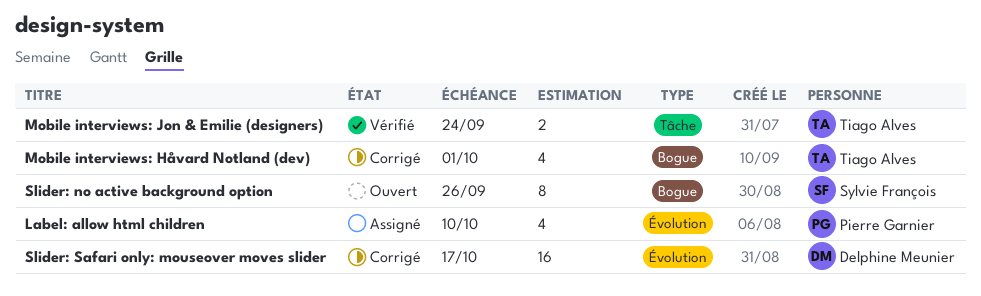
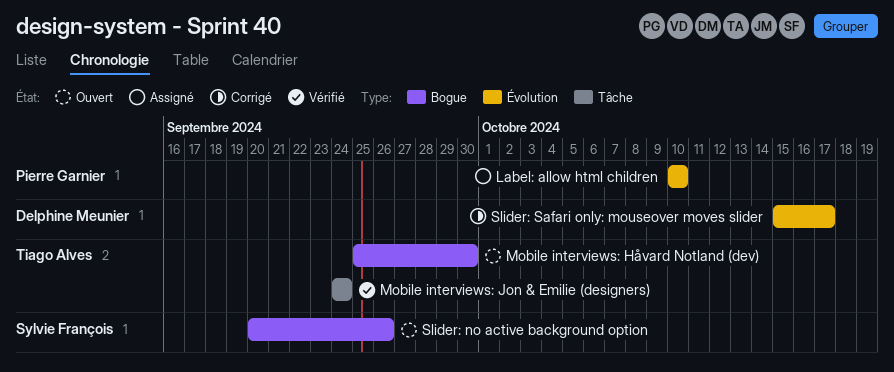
Mobile interviews: Håvard Notland (dev), status: Corrigé -> Ouvert
Mobile interviews: Håvard Notland (dev), due: Oct 1 -> Sep 30

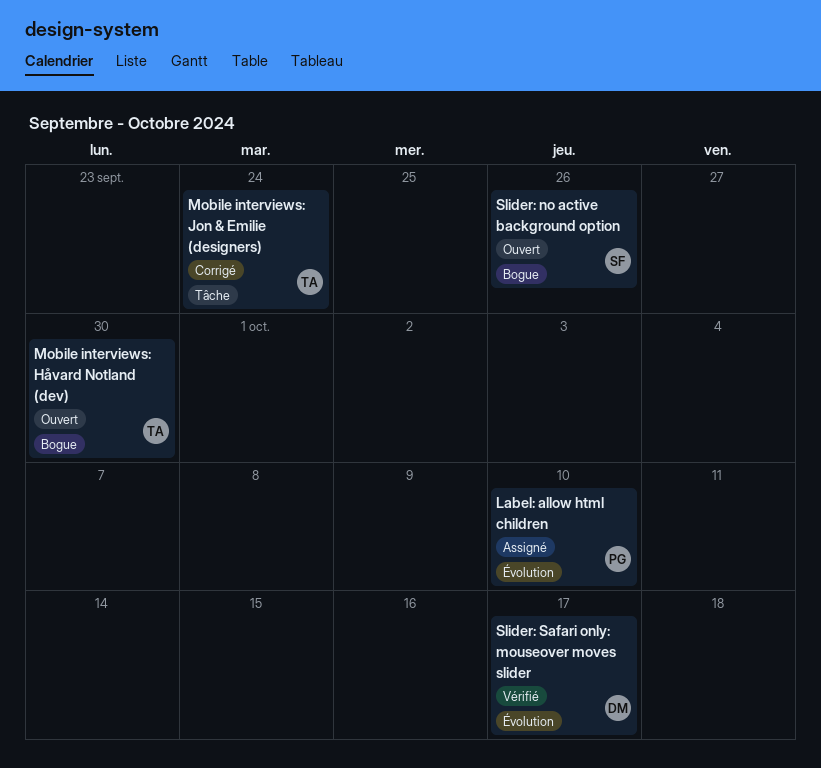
Mobile interviews: Jon & Emilie (designers), status: Vérifié -> Corrigé
Slider: Safari only: mouseover moves slider, status: Corrigé -> Vérifié

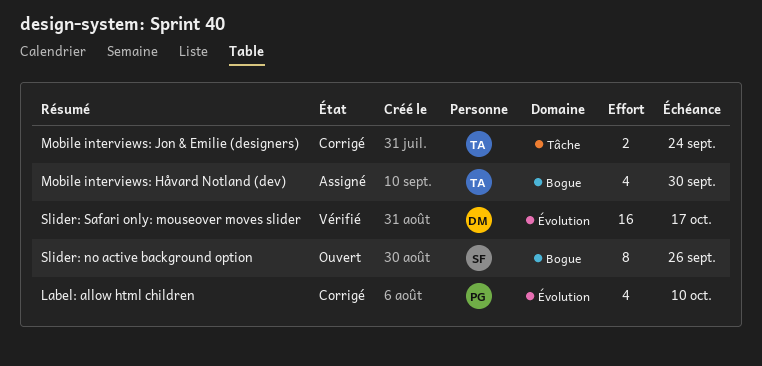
Label: allow html children, status: Assigné -> Corrigé
Mobile interviews: Håvard Notland (dev), status: Ouvert -> Assigné

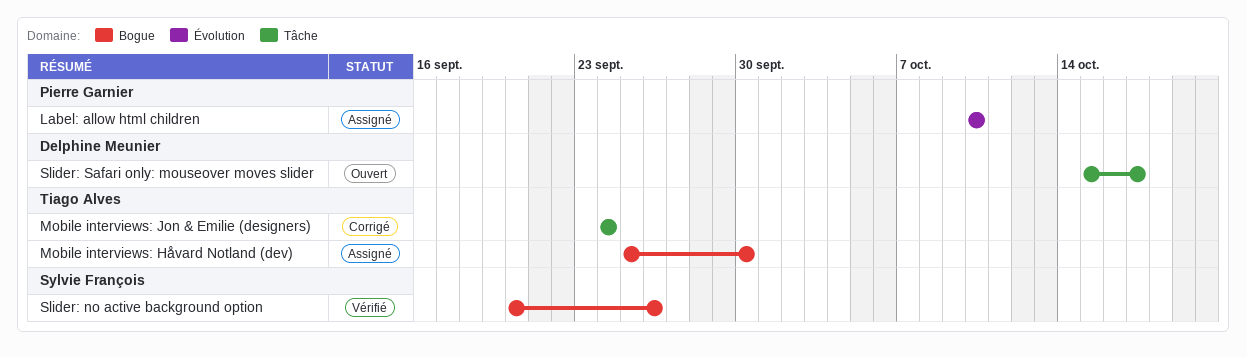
Label: allow html children, status: Corrigé -> Assigné
Slider: no active background option, status: Ouvert -> Vérifié
Slider: Safari only: mouseover moves slider, status: Vérifié -> Ouvert
Slider: Safari only: mouseover moves slider, label: Évolution -> Tâche

